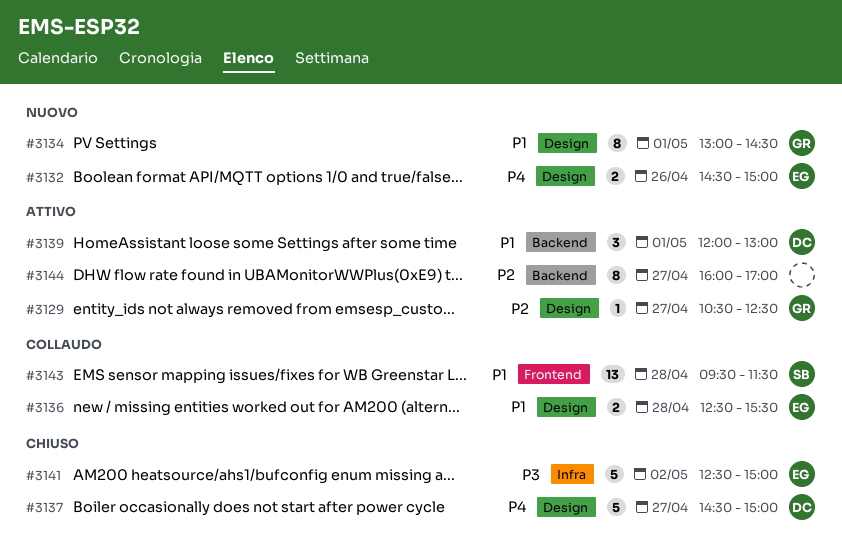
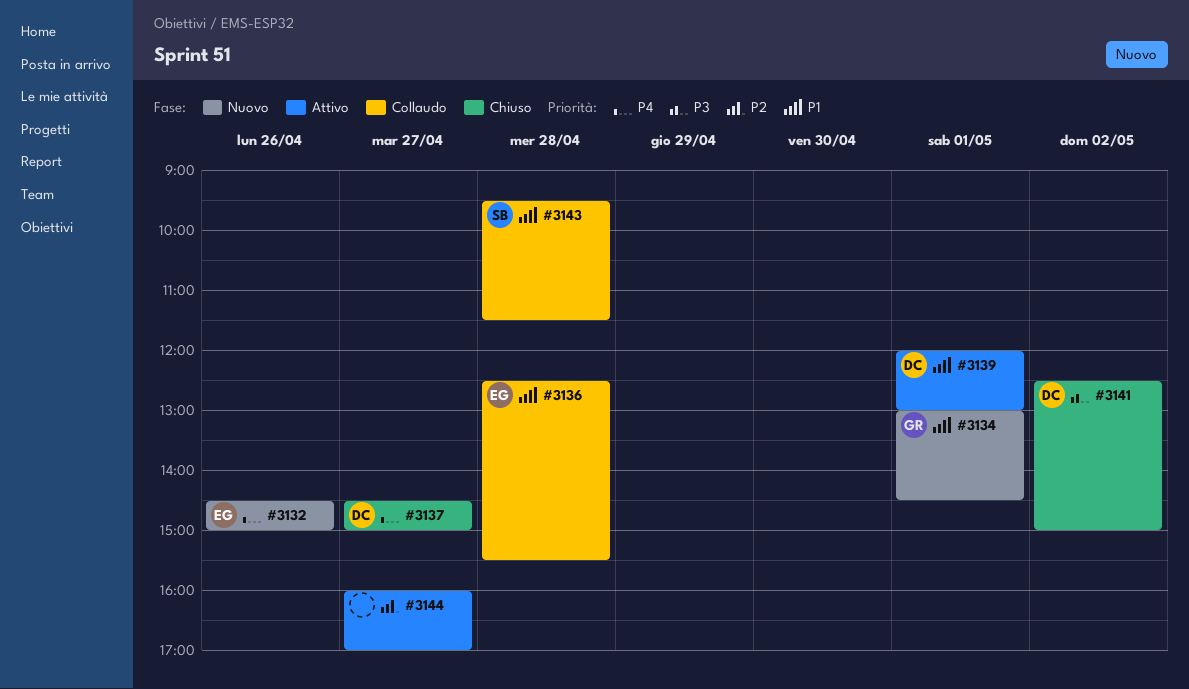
#3129: present -> none
#3141, owner: EG -> DC

